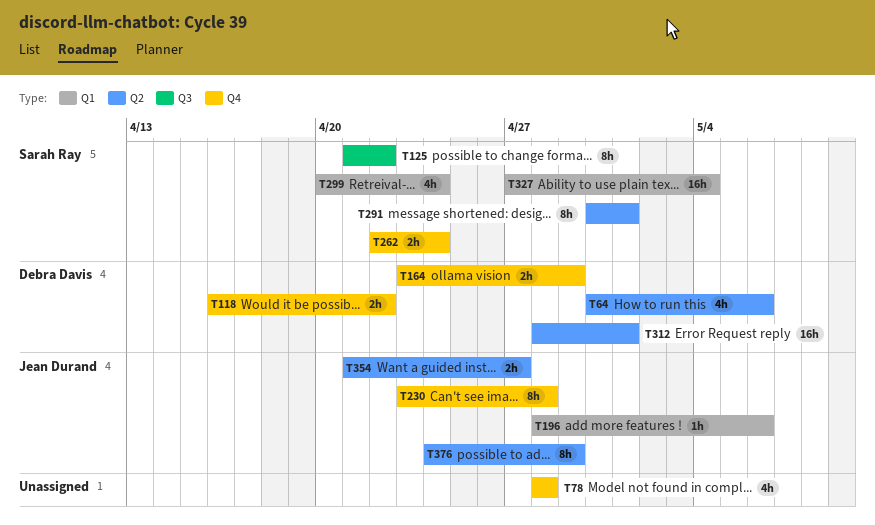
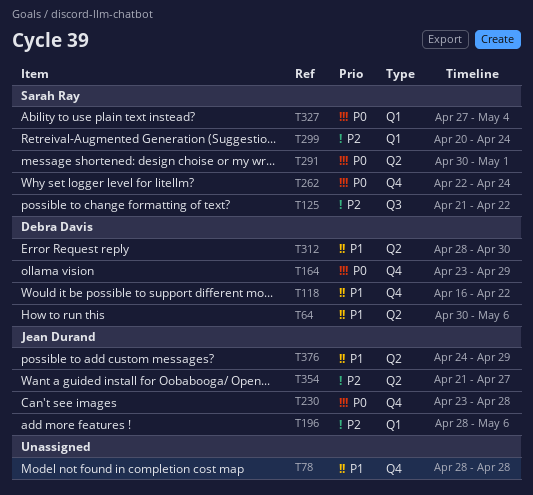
T312, due: May 1 -> Apr 30

